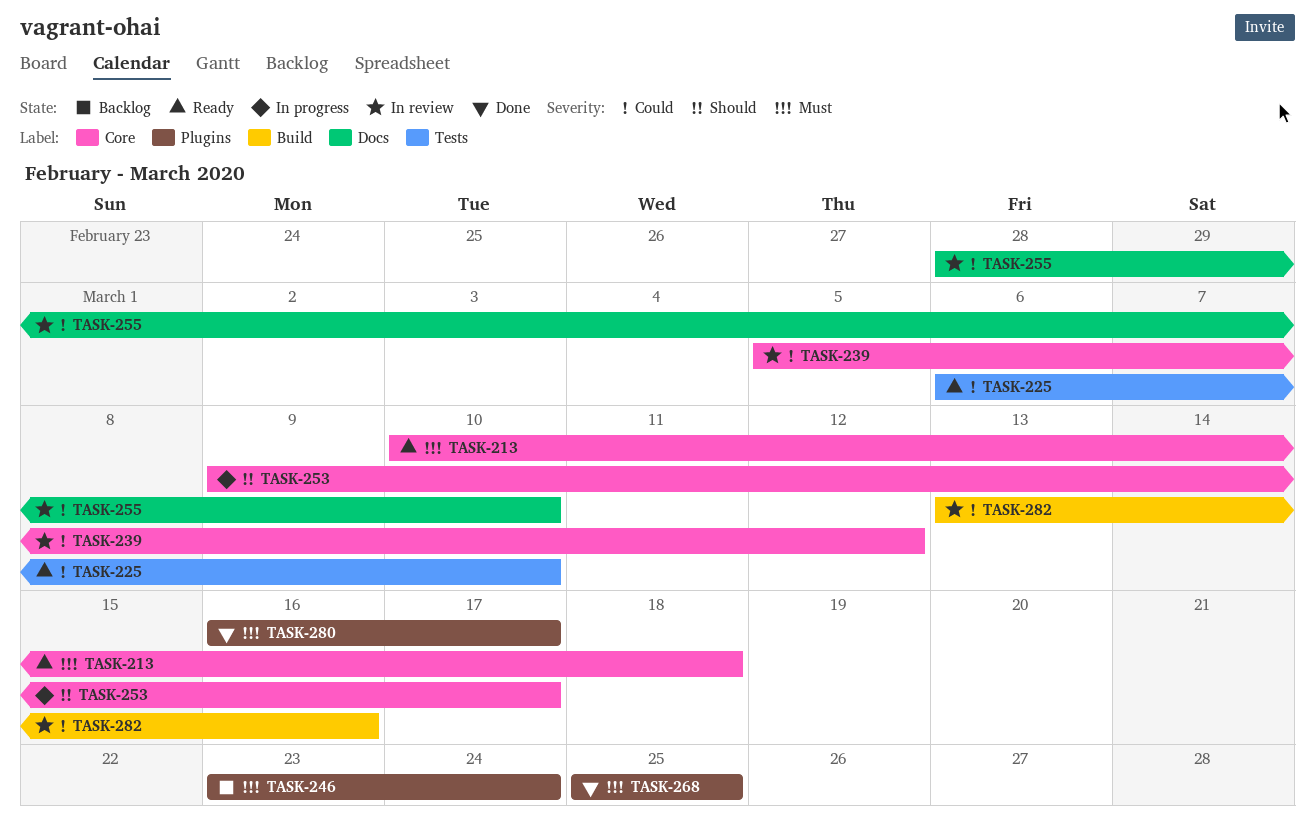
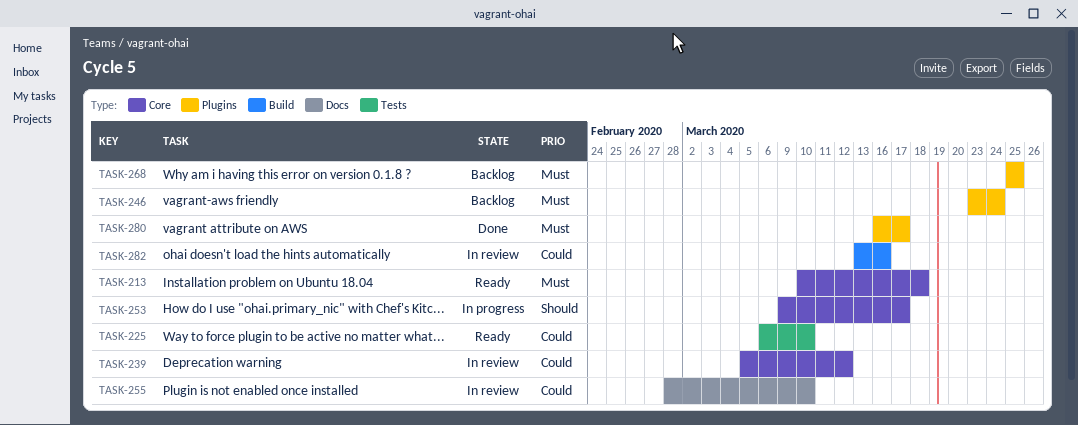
TASK-268, status: Done -> Backlog

